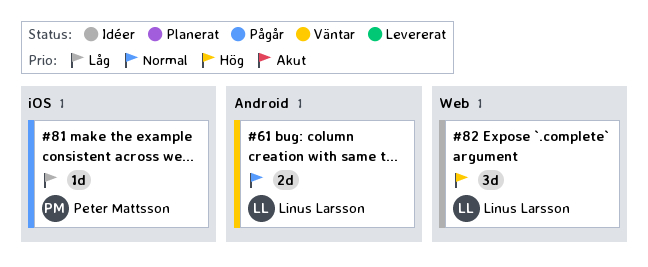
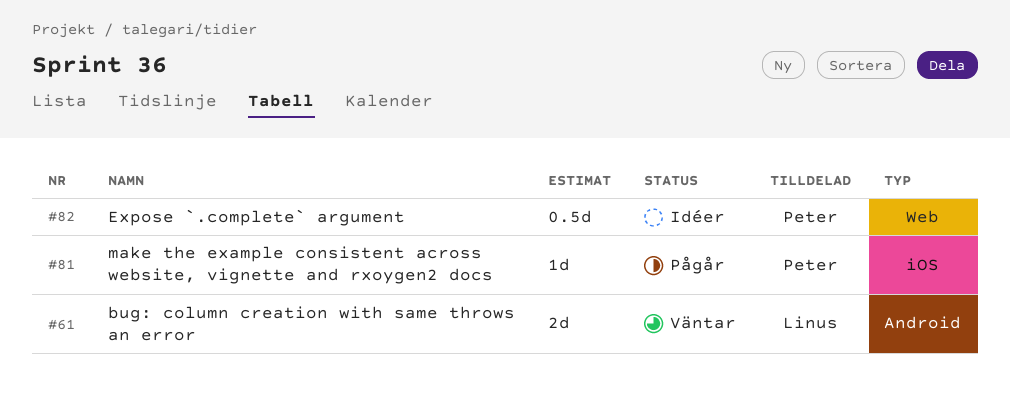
#82, owner: Linus Larsson -> Peter Mattsson
#82, estimate: 3d -> 0.5d

